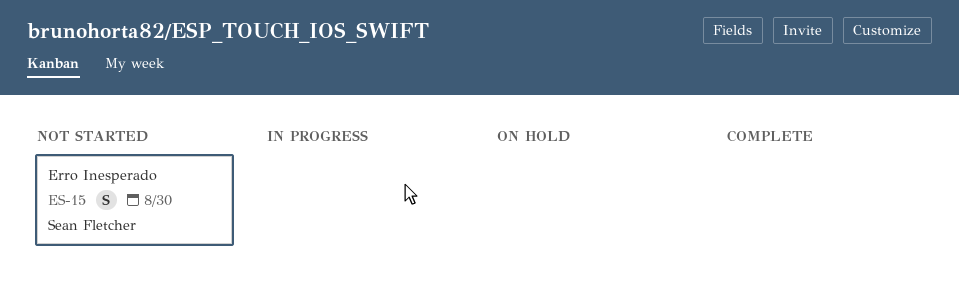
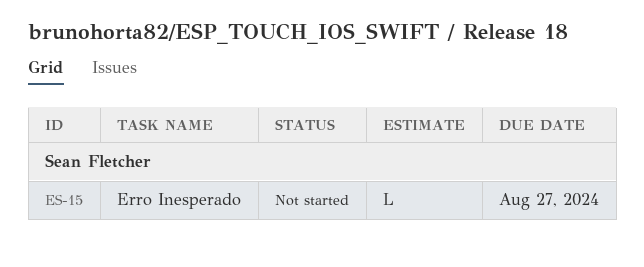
ES-15, estimate: S -> L
ES-15, due: Aug 30 -> Aug 27

